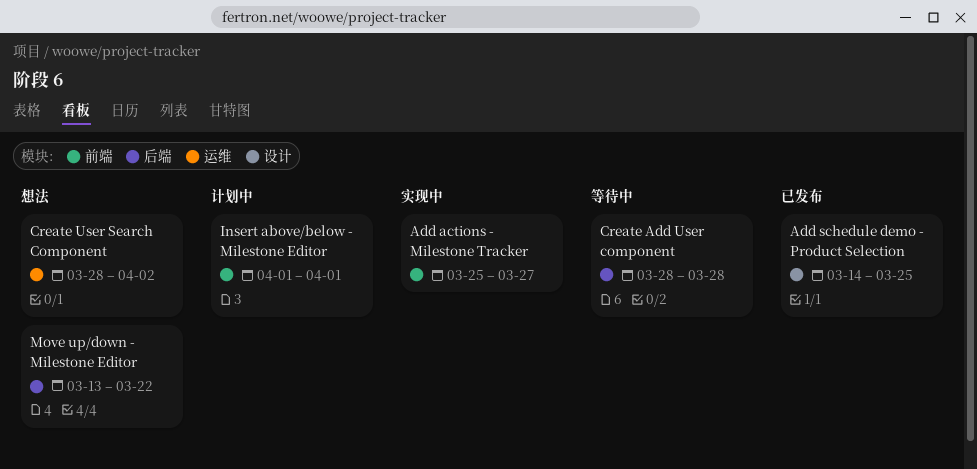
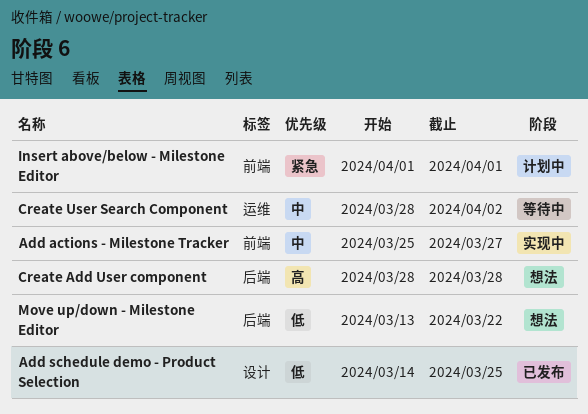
Create Add User component, status: 等待中 -> 想法
Create User Search Component, status: 想法 -> 等待中

